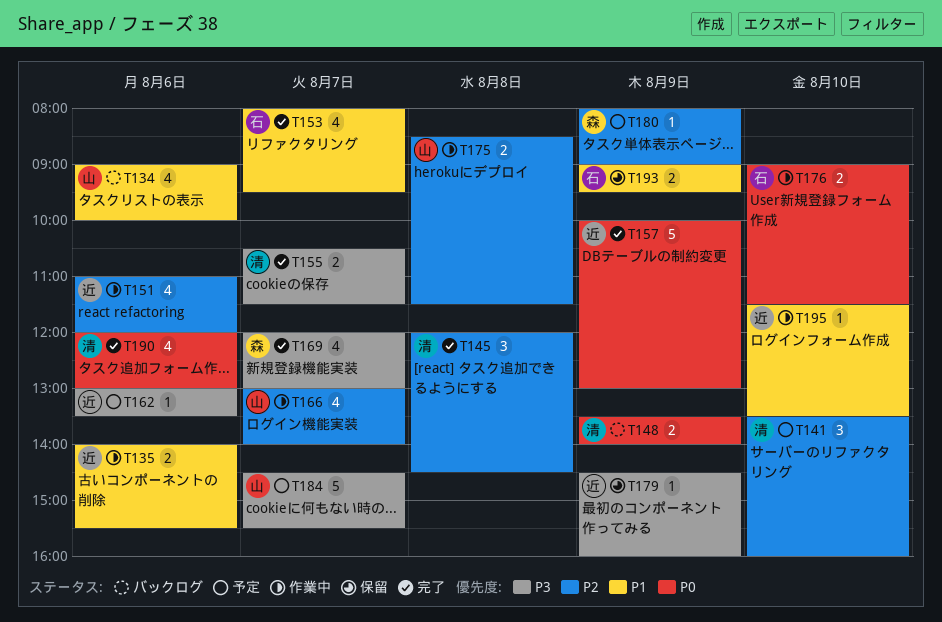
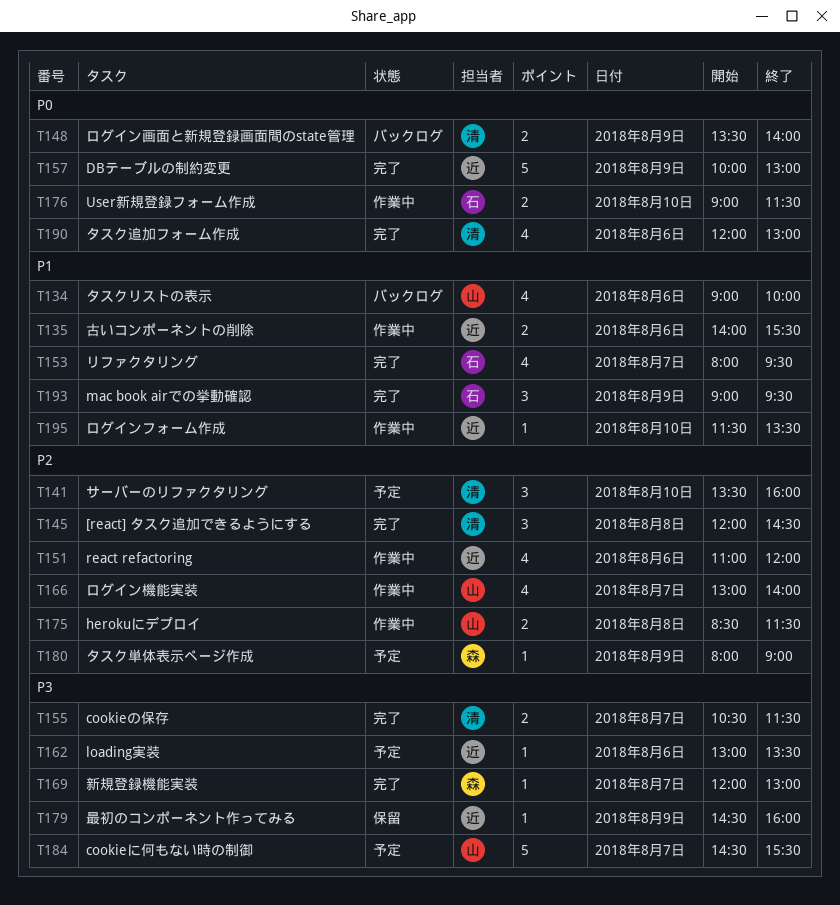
T169, estimate: 4 -> 1
T193, status: 保留 -> 完了
T193, estimate: 2 -> 3

